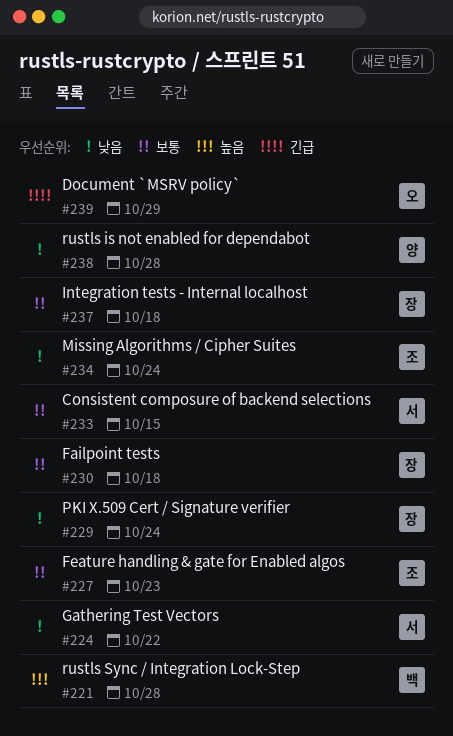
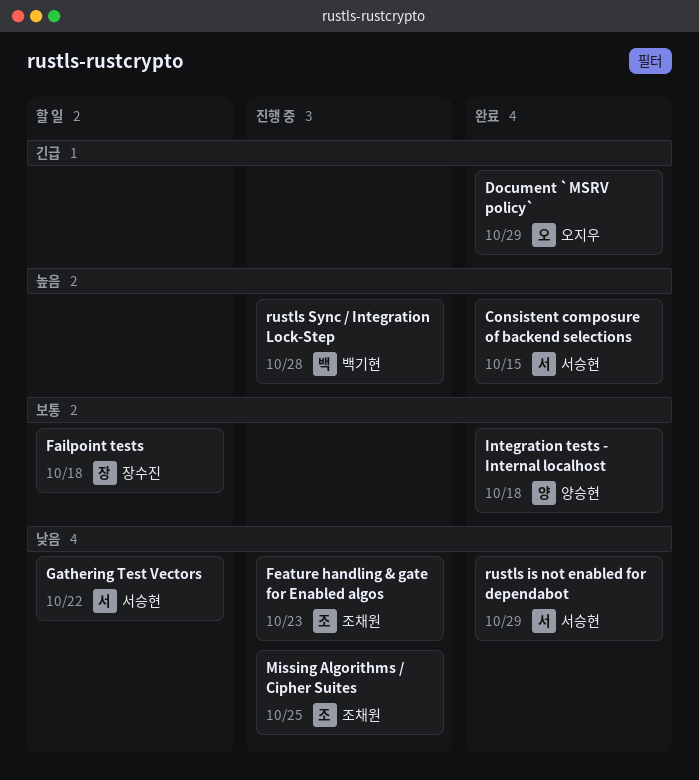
Consistent composure of backend selections, priority: 보통 -> 높음
Feature handling & gate for Enabled algos, priority: 보통 -> 낮음
Integration tests - Internal localhost, owner: 장수진 -> 양승현
Missing Algorithms / Cipher Suites, due: Oct 24 -> Oct 25
PKI X.509 Cert / Signature verifier: present -> none
rustls is not enabled for dependabot, owner: 양승현 -> 서승현
rustls is not enabled for dependabot, due: Oct 28 -> Oct 29

